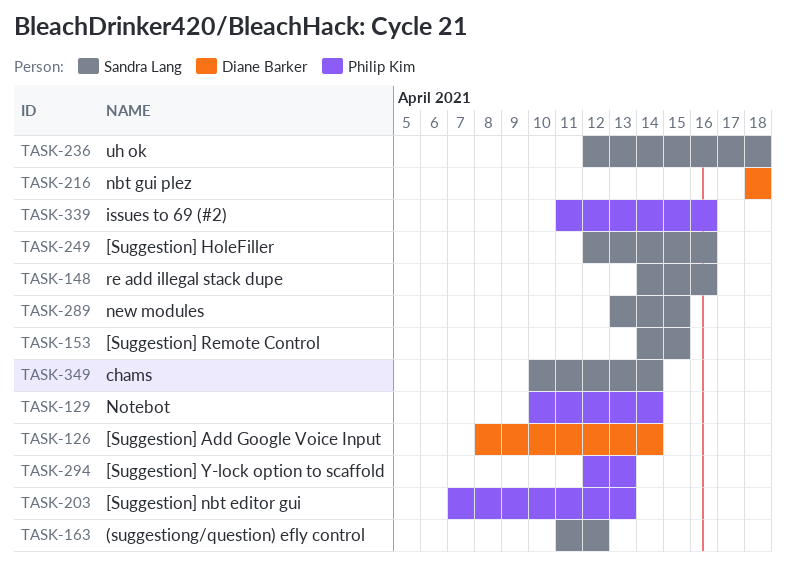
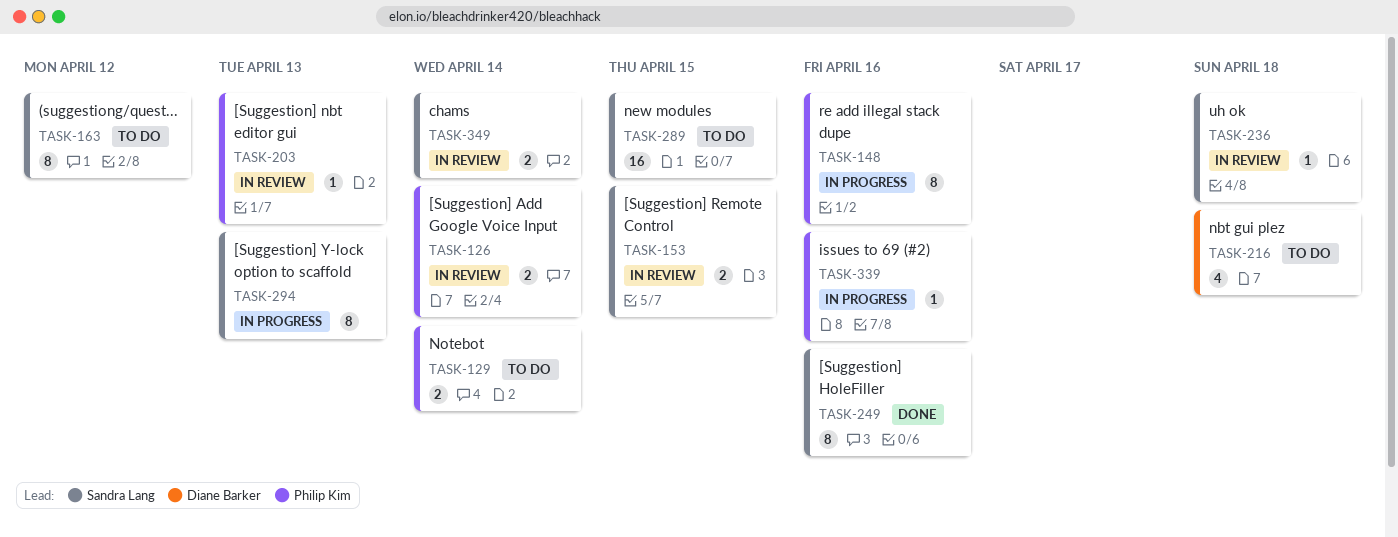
TASK-126, owner: Diane Barker -> Philip Kim
TASK-148, owner: Sandra Lang -> Philip Kim
TASK-294, owner: Philip Kim -> Sandra Lang

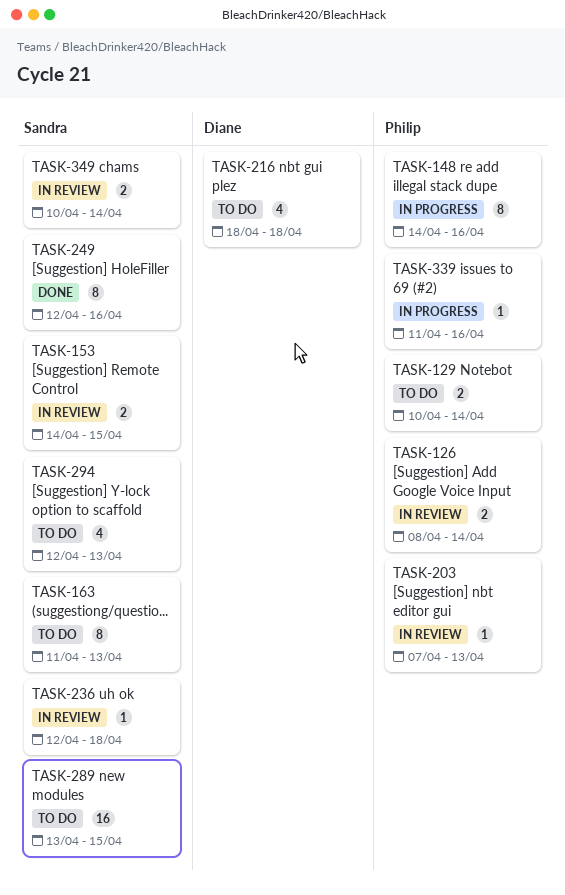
TASK-163, due: Apr 12 -> Apr 13
TASK-294, status: In progress -> To do
TASK-294, estimate: 8 -> 4

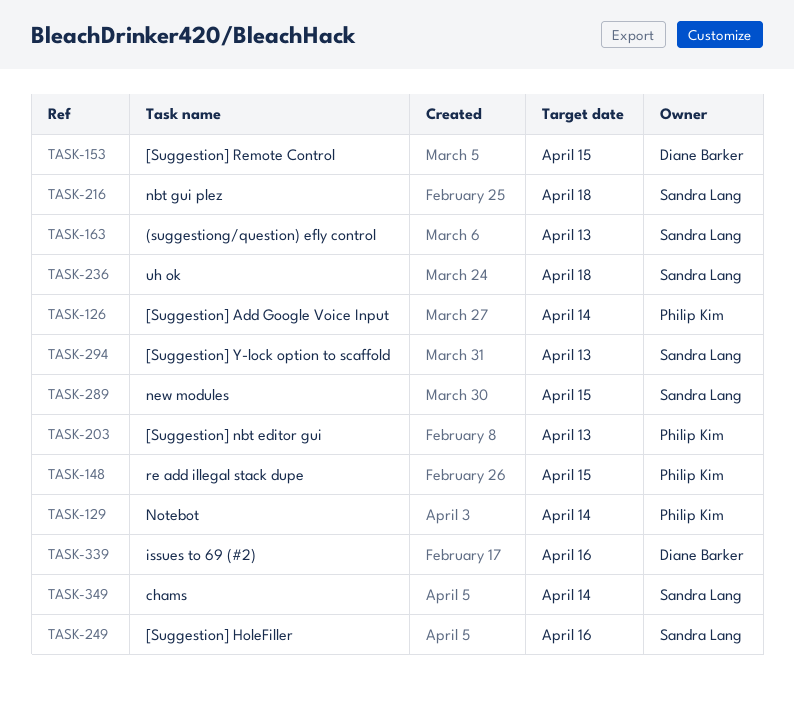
TASK-148, due: Apr 16 -> Apr 15
TASK-153, owner: Sandra Lang -> Diane Barker
TASK-216, owner: Diane Barker -> Sandra Lang
TASK-339, owner: Philip Kim -> Diane Barker

